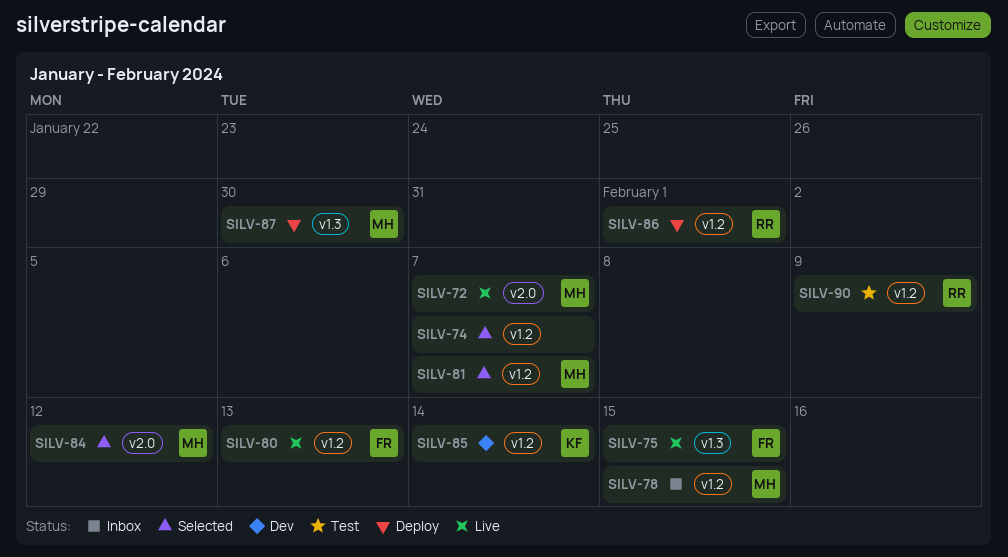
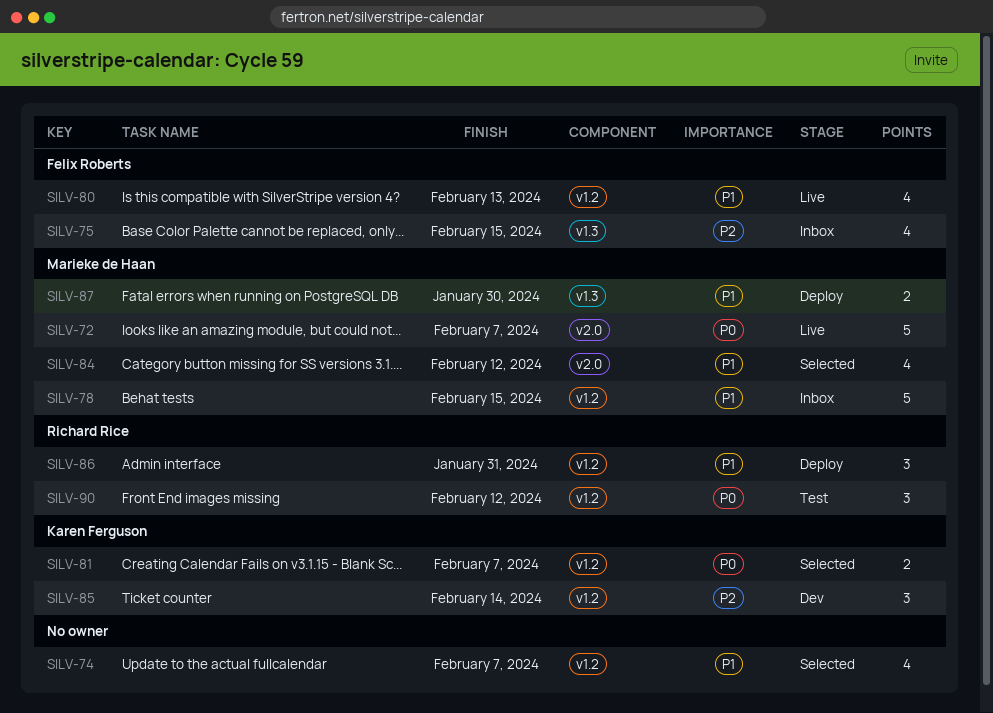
SILV-75, status: Live -> Inbox
SILV-81, owner: Marieke de Haan -> Karen Ferguson
SILV-86, due: Feb 1 -> Jan 31
SILV-90, due: Feb 9 -> Feb 12

